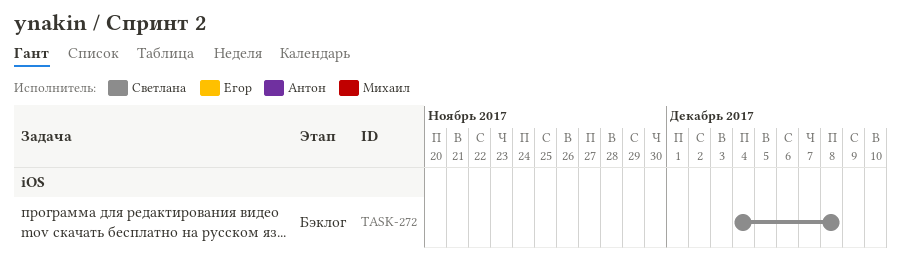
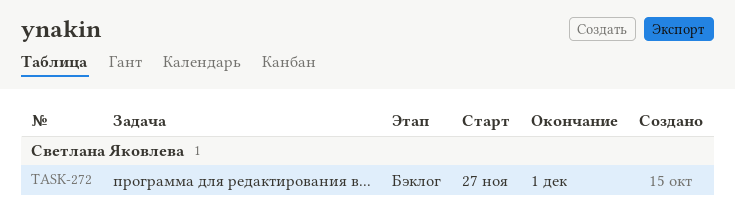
TASK-272, start: Dec 4 -> Nov 27
TASK-272, due: Dec 8 -> Dec 1

